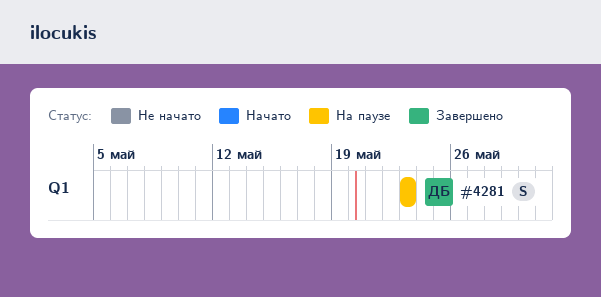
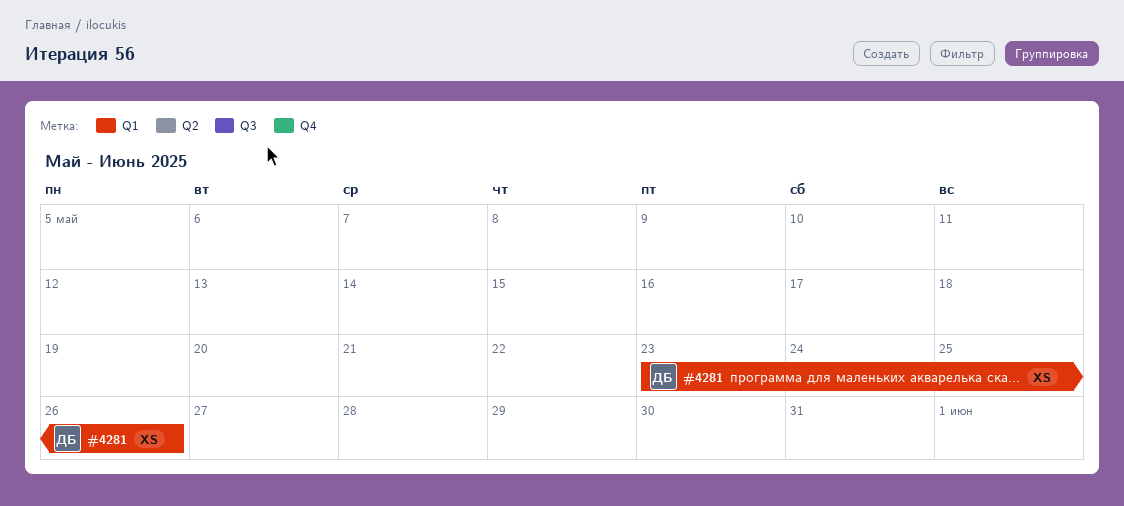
#4281, estimate: S -> XS
#4281, due: May 23 -> May 26

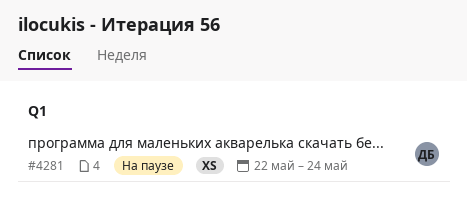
#4281, start: May 23 -> May 22
#4281, due: May 26 -> May 24

